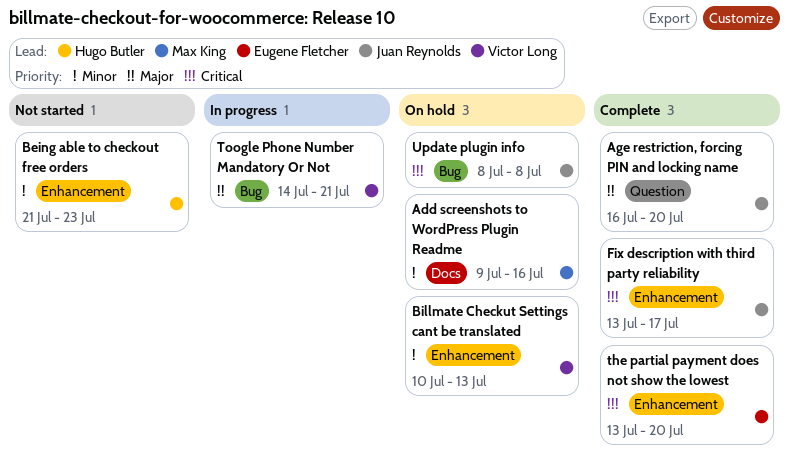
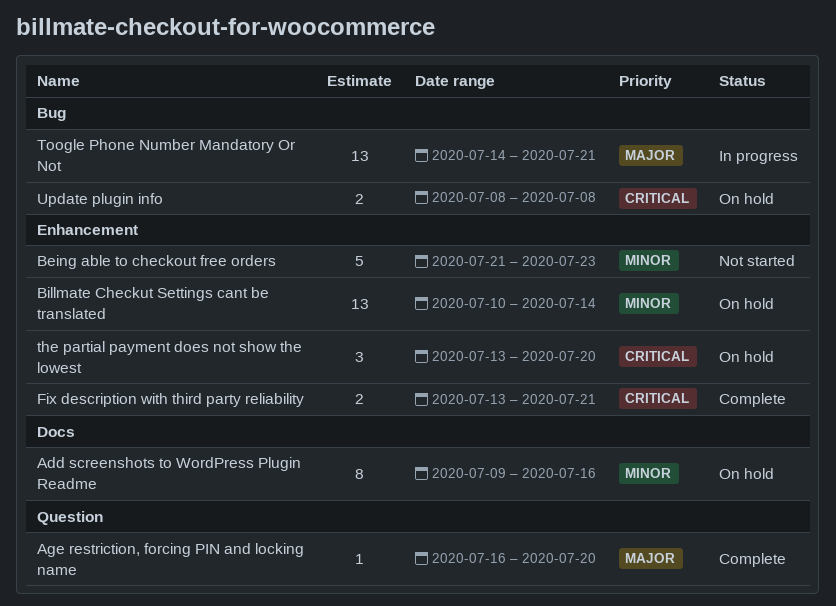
Billmate Checkut Settings cant be translated, due: Jul 13 -> Jul 14
Fix description with third party reliability, due: Jul 17 -> Jul 21
the partial payment does not show the lowest, status: Complete -> On hold

